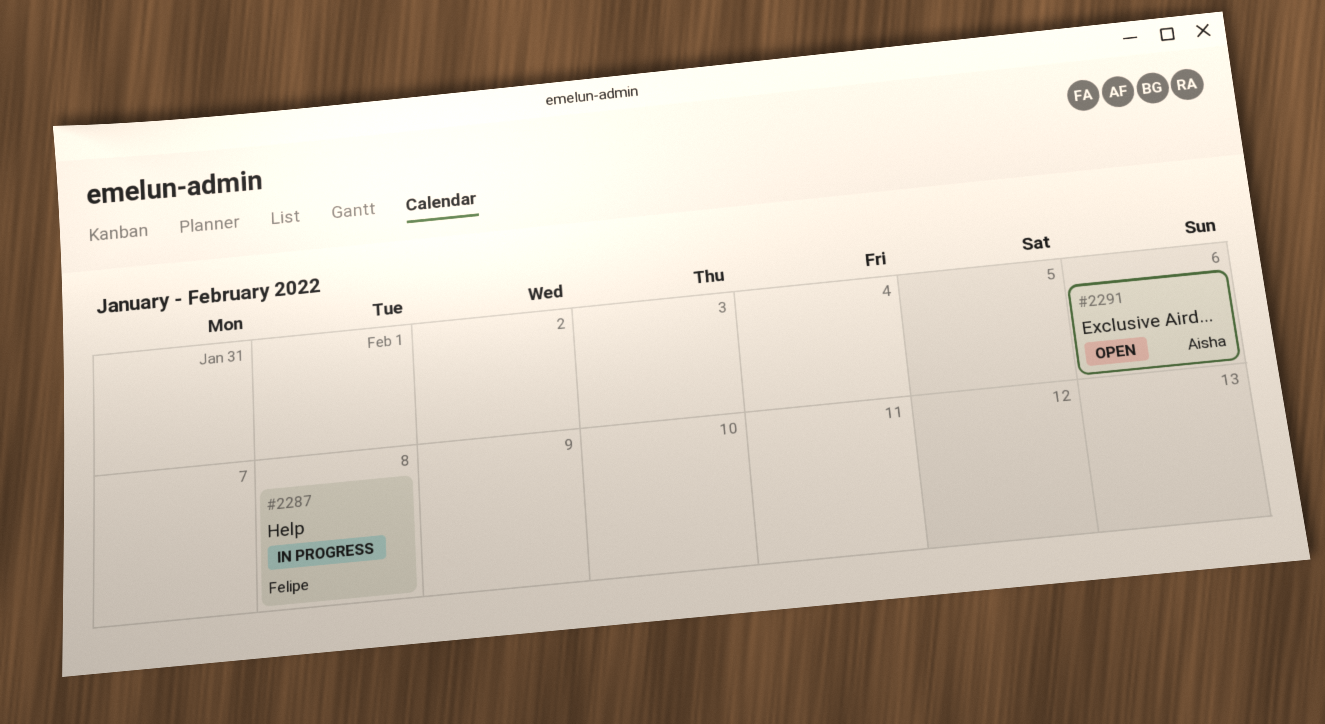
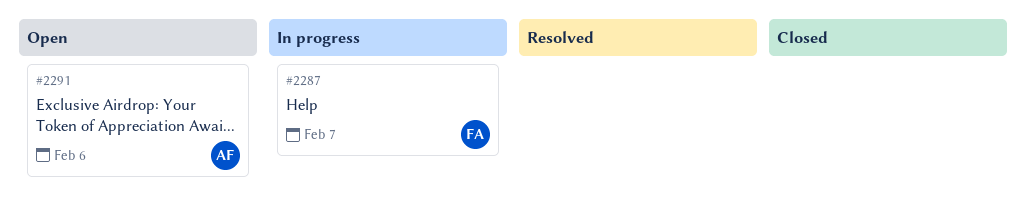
#2287, due: Feb 8 -> Feb 7

